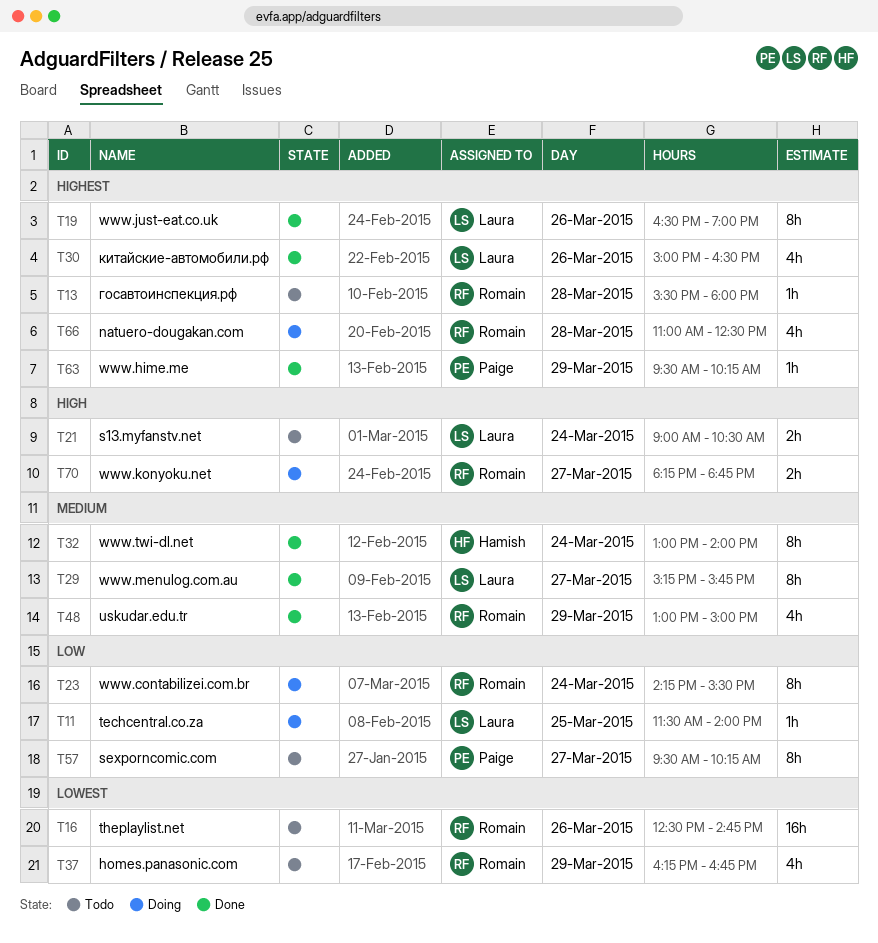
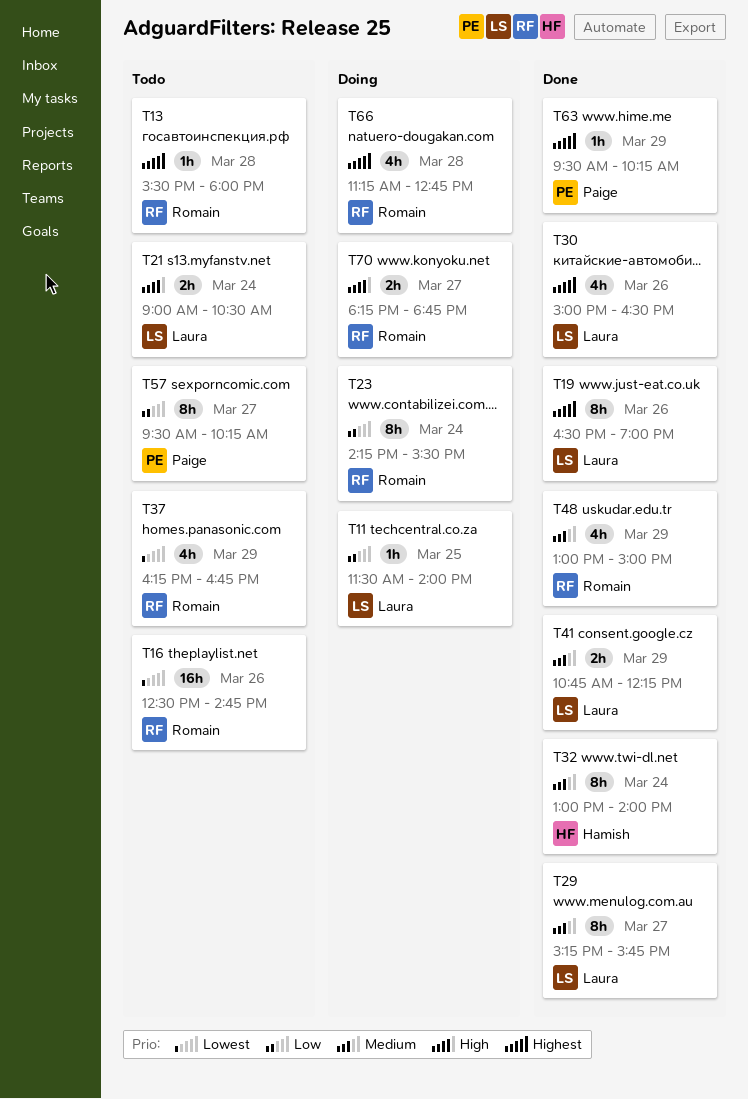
T41: none -> present
T66, begins: 11:00 -> 11:15
T66, ends: 12:30 -> 12:45

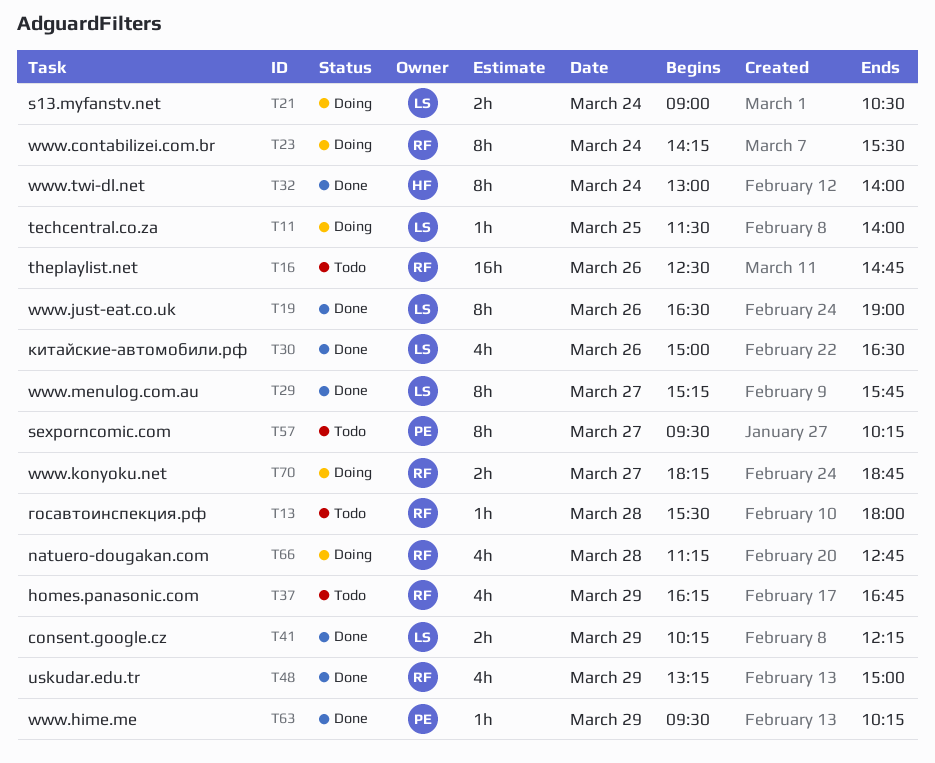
T21, status: Todo -> Doing
T41, begins: 10:45 -> 10:15
T48, begins: 13:00 -> 13:15

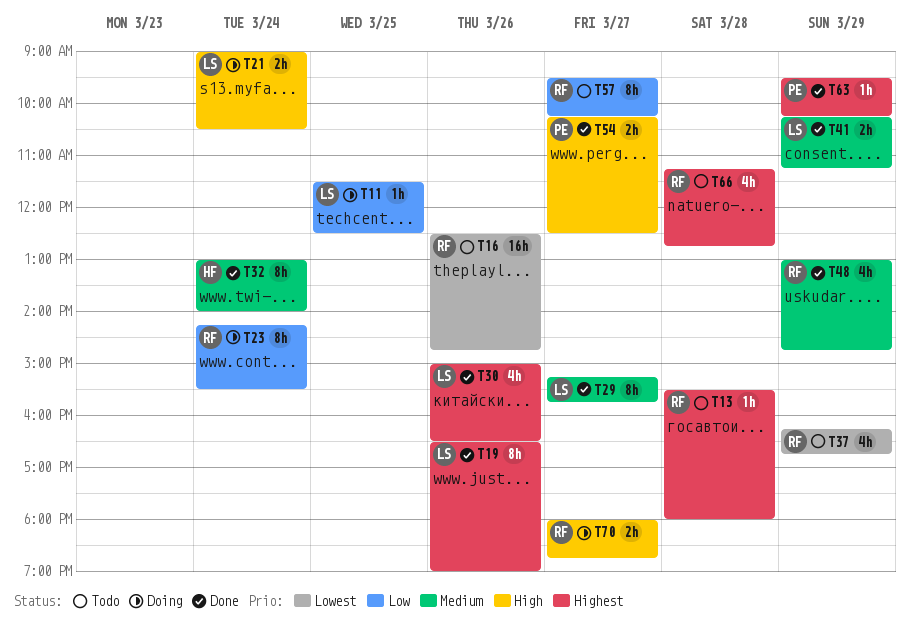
T11, ends: 14:00 -> 12:30
T41, ends: 12:15 -> 11:15
T48, begins: 13:15 -> 13:00
T48, ends: 15:00 -> 14:45
T54: none -> present
T57, owner: PE -> RF
T66, status: Doing -> Todo
T70, begins: 18:15 -> 18:00

